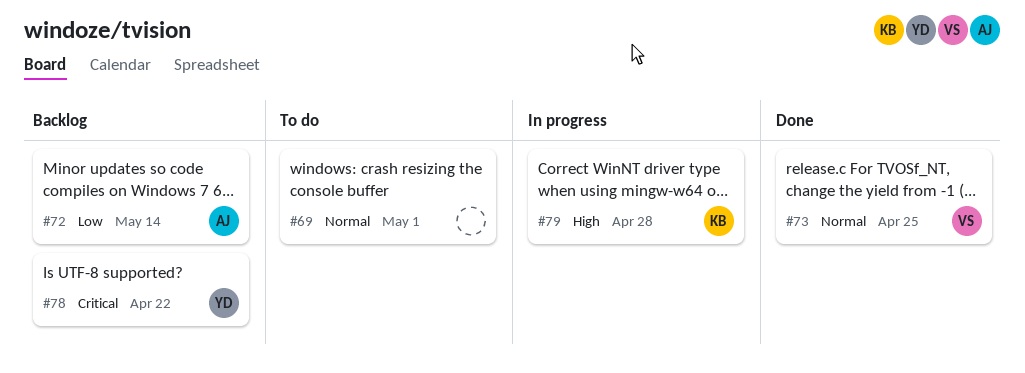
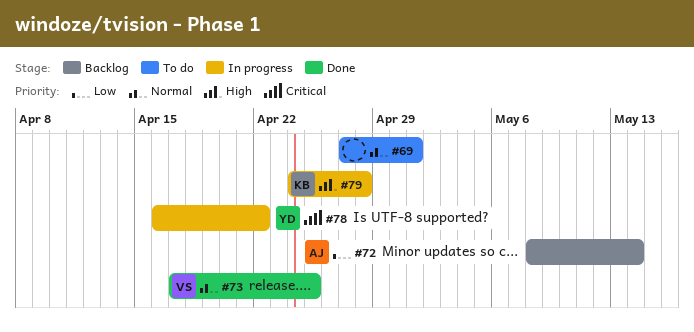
#78, status: Backlog -> In progress

